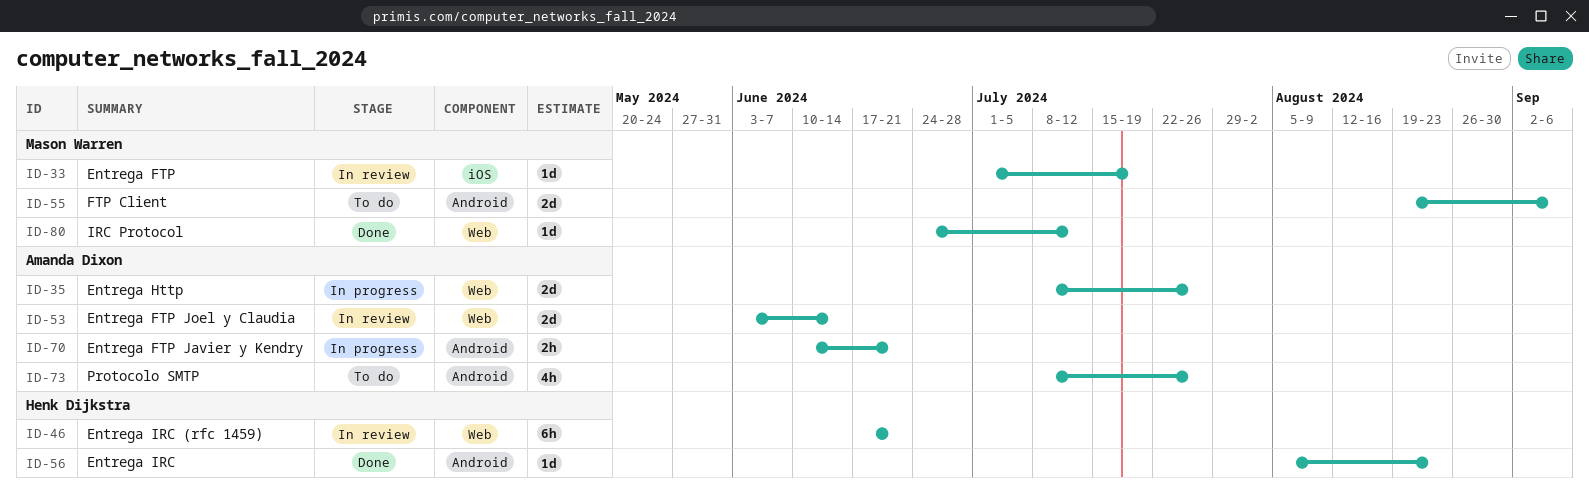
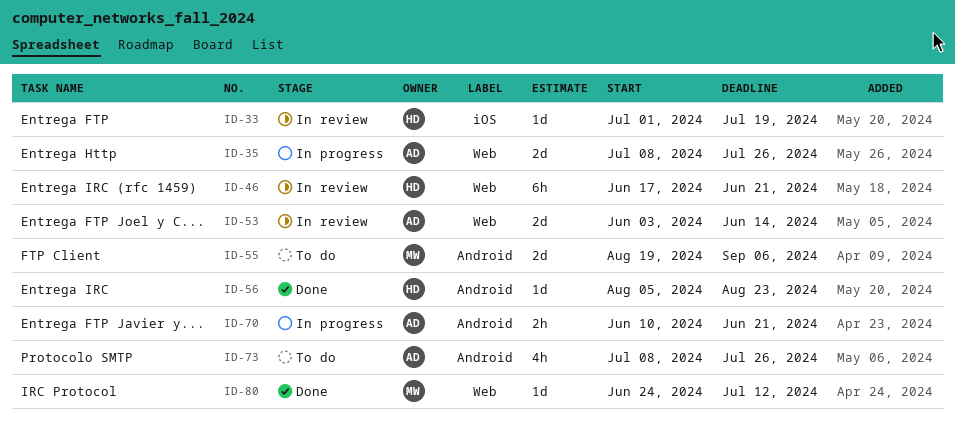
ID-33, owner: Mason Warren -> Henk Dijkstra

